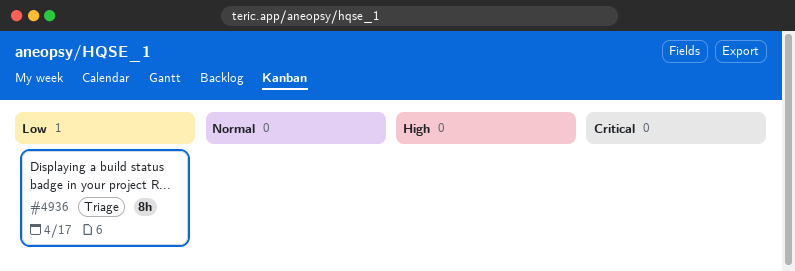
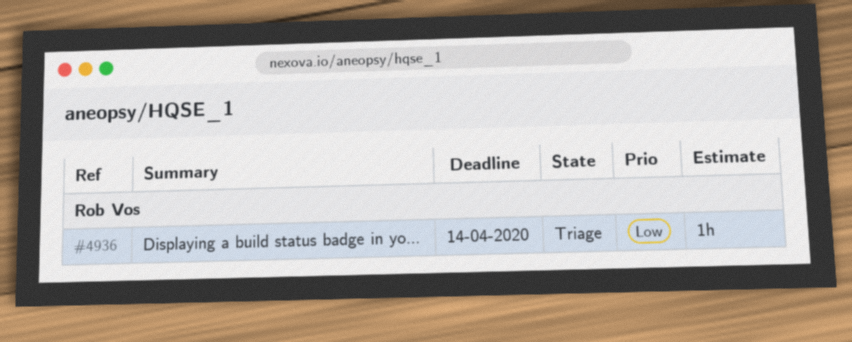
#4936, estimate: 8h -> 1h
#4936, due: Apr 17 -> Apr 14

